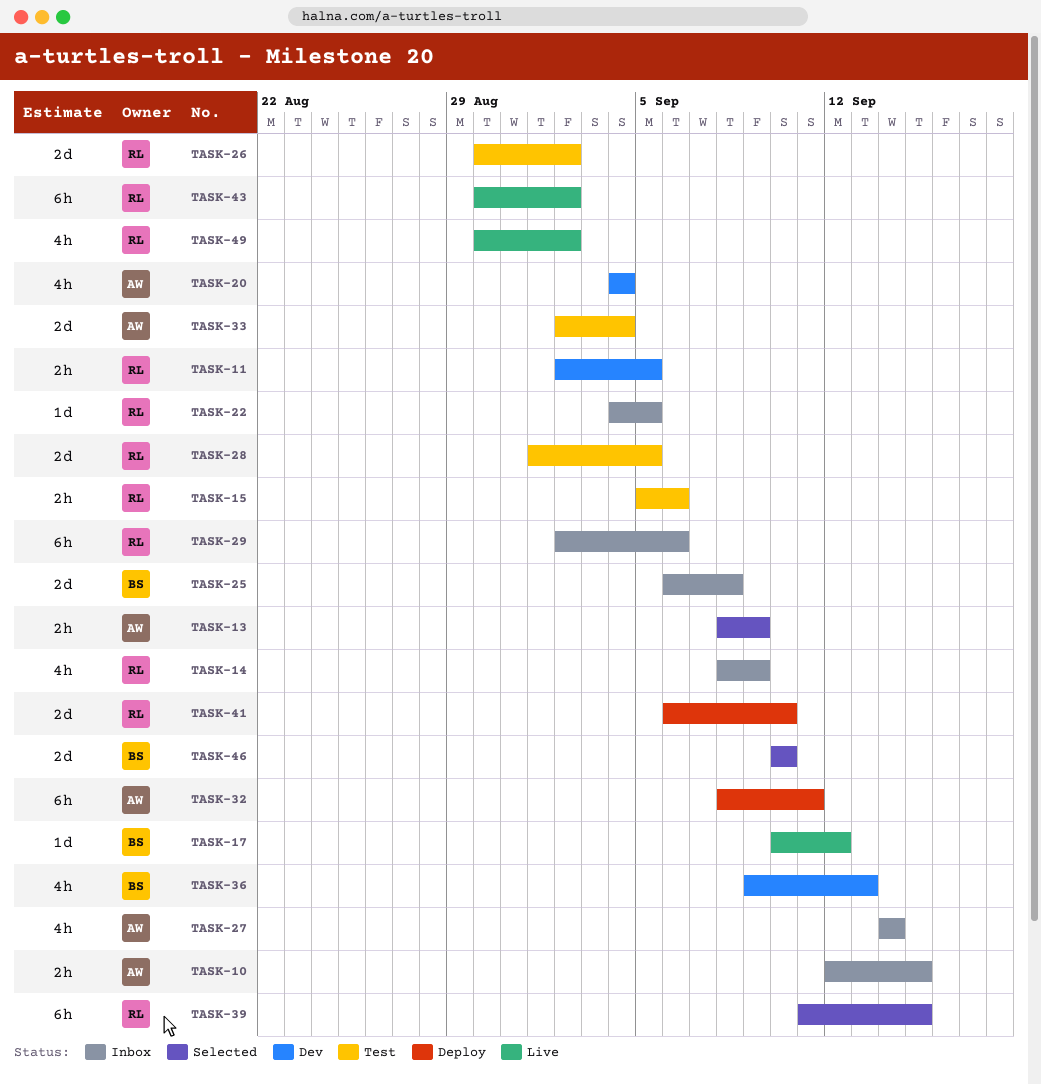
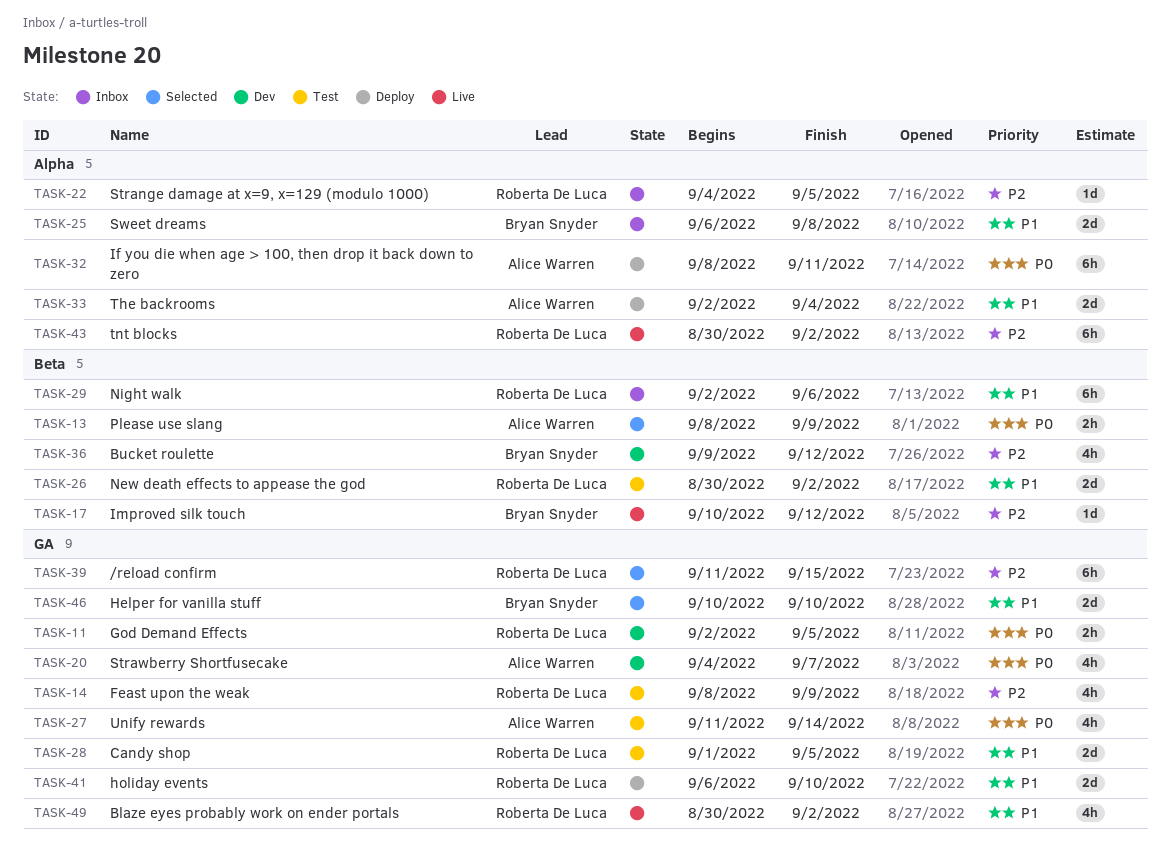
TASK-10: present -> none
TASK-14, status: Inbox -> Test
TASK-15: present -> none
TASK-20, due: Sep 4 -> Sep 7
TASK-27, status: Inbox -> Test
TASK-27, start: Sep 14 -> Sep 11
TASK-33, status: Test -> Deploy
TASK-36, due: Sep 13 -> Sep 12

